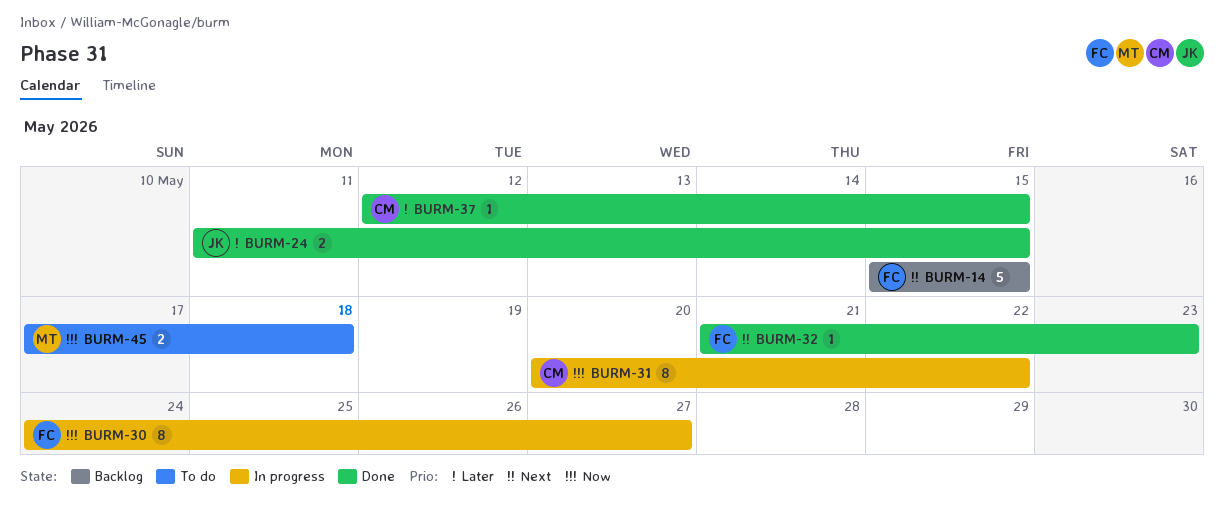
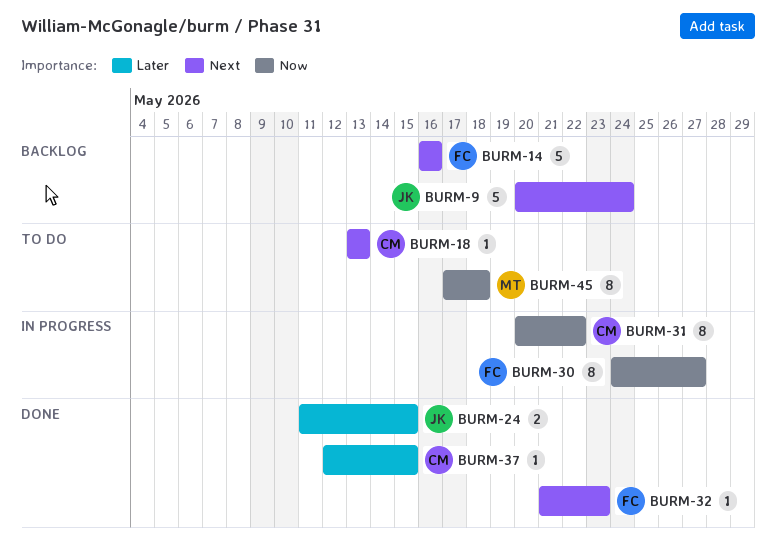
BURM-9: none -> present
BURM-14, start: May 15 -> May 16
BURM-14, due: May 15 -> May 16
BURM-18: none -> present
BURM-45, estimate: 2 -> 8

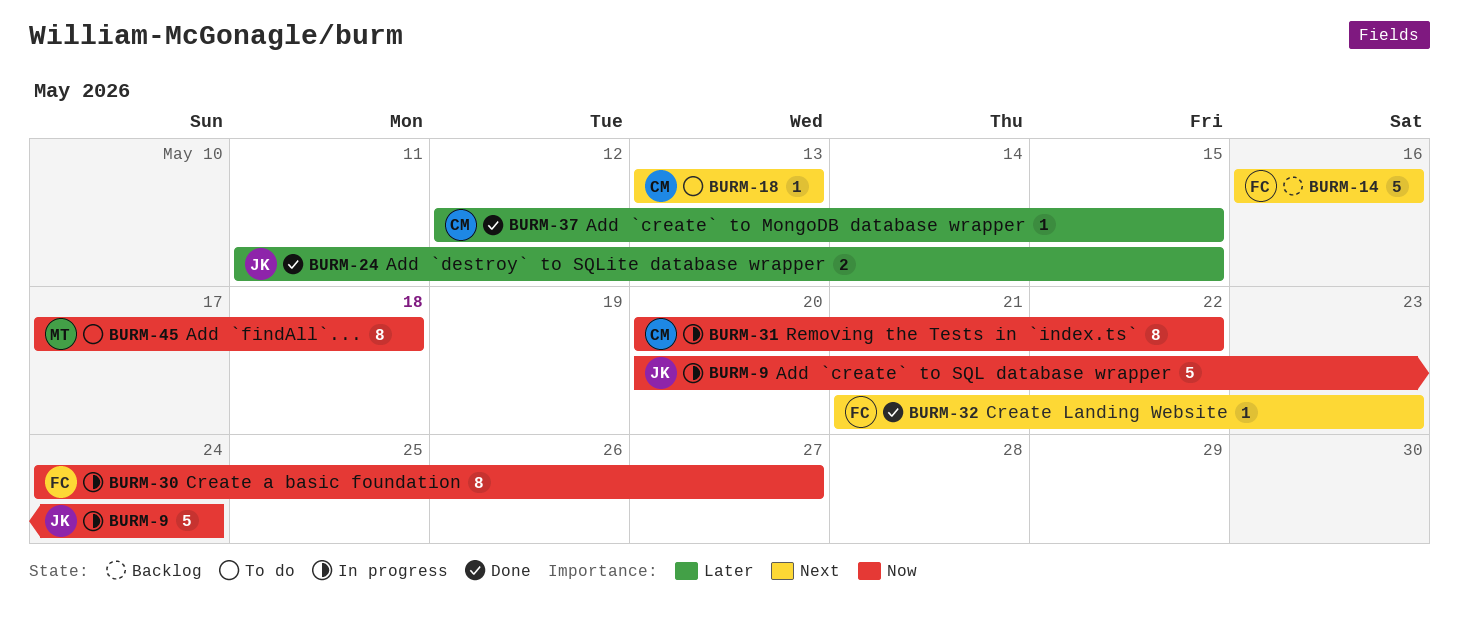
BURM-9, status: Backlog -> In progress
BURM-9, priority: Next -> Now

